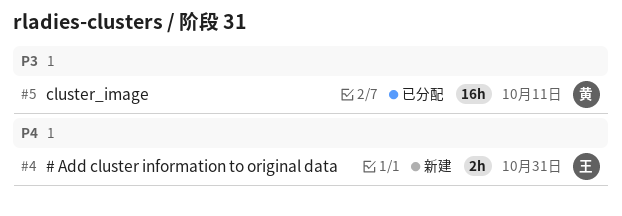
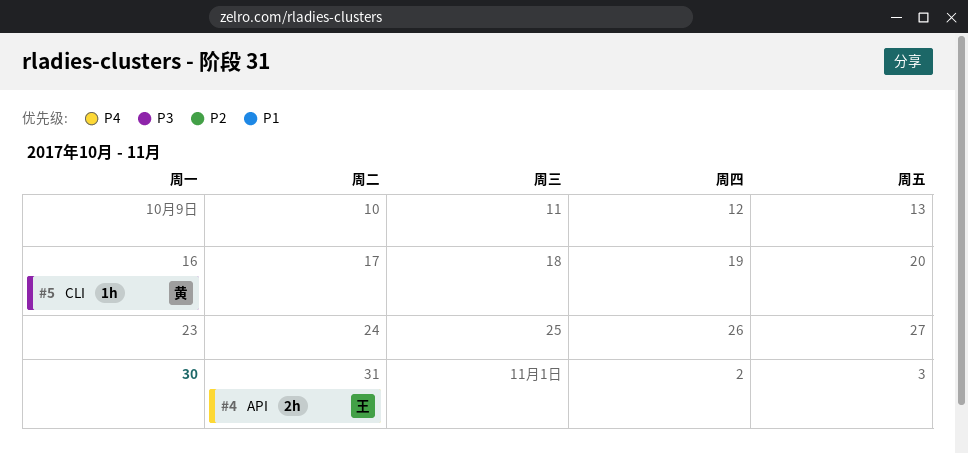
#5, estimate: 16h -> 1h
#5, due: Oct 11 -> Oct 16

